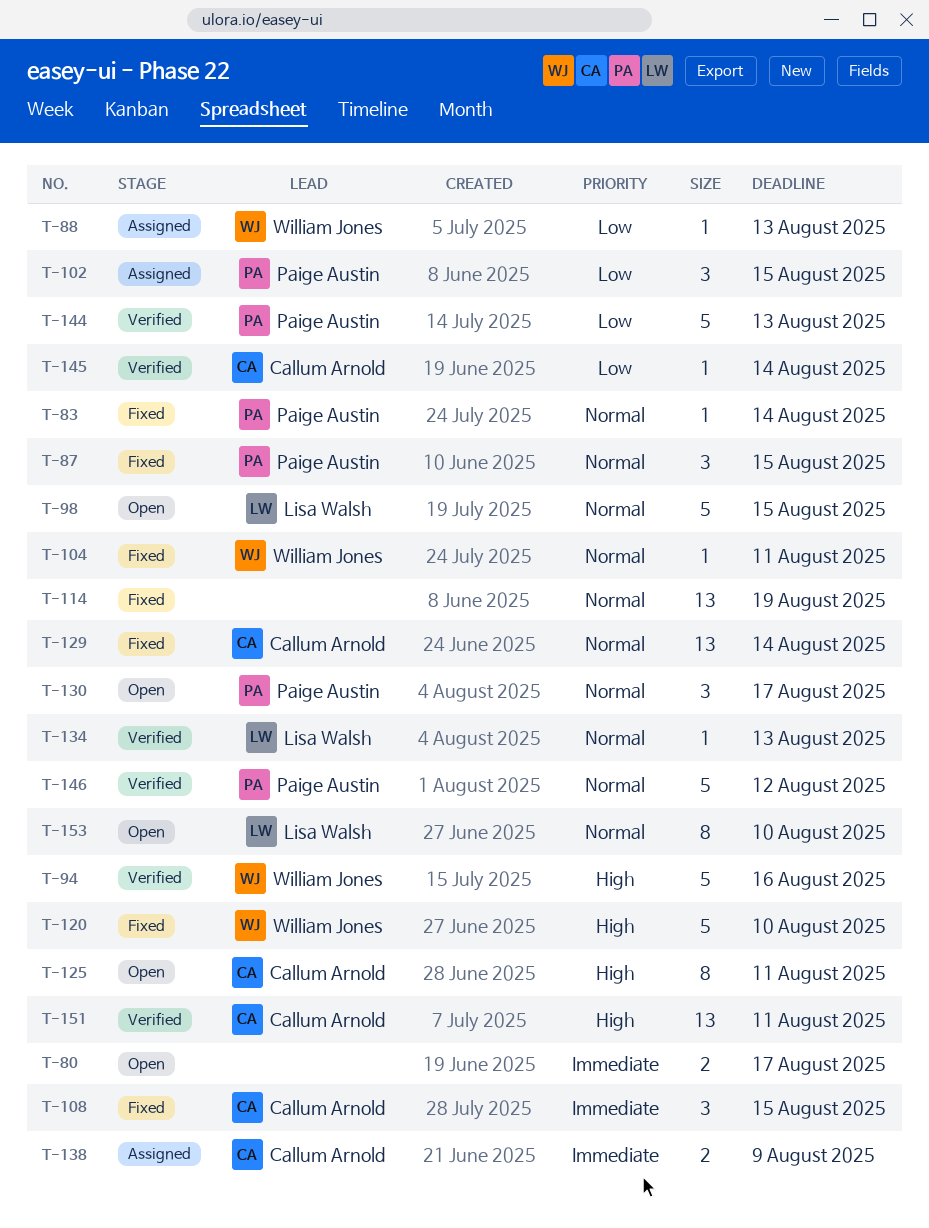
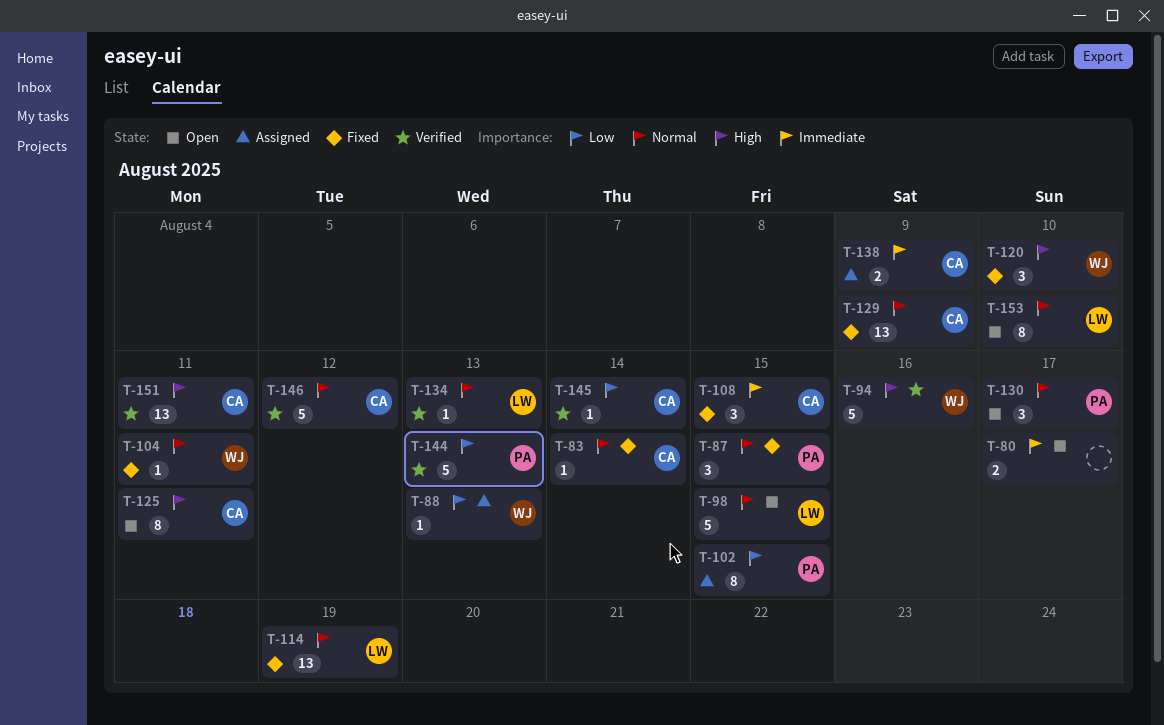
T-83, owner: Paige Austin -> Callum Arnold
T-102, estimate: 3 -> 8
T-114, owner: none -> Lisa Walsh
T-120, estimate: 5 -> 3
T-129, due: Aug 14 -> Aug 9
T-146, owner: Paige Austin -> Callum Arnold

